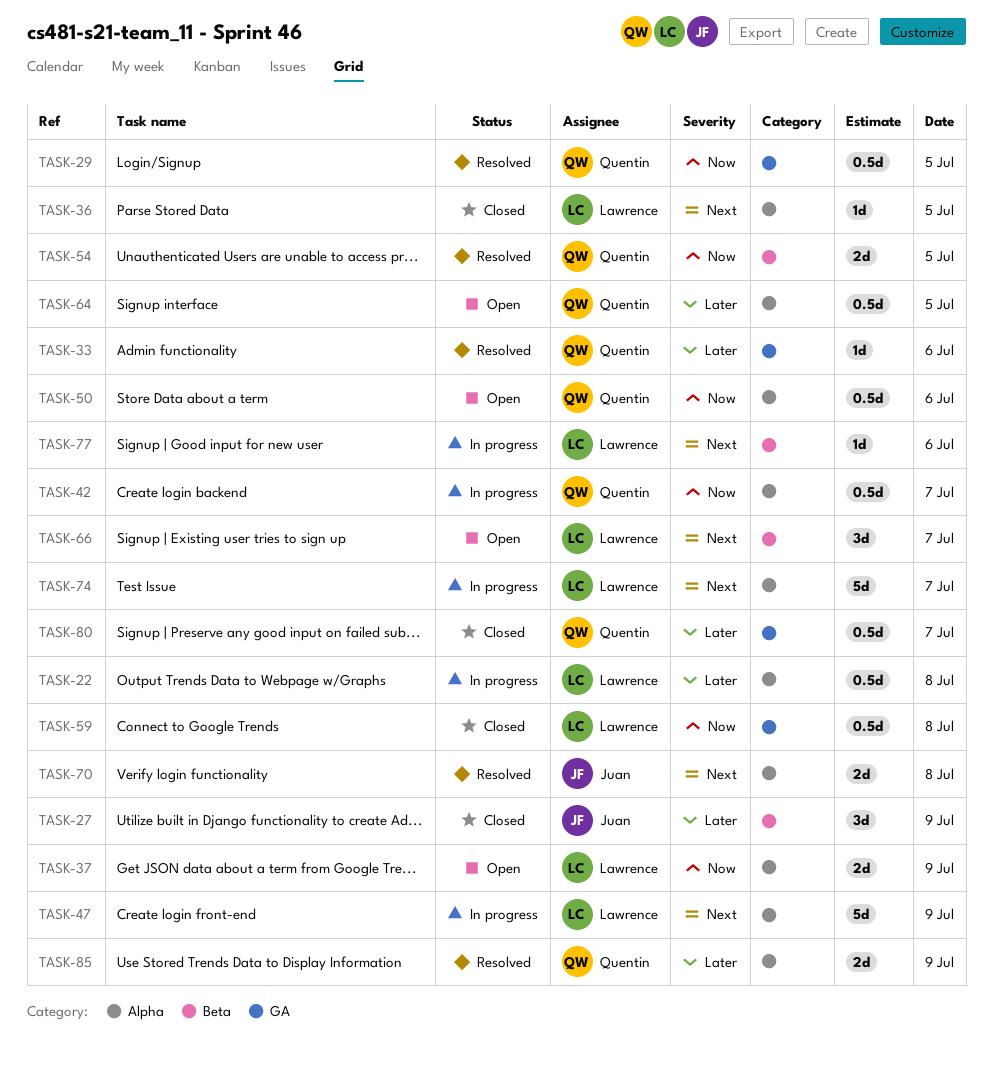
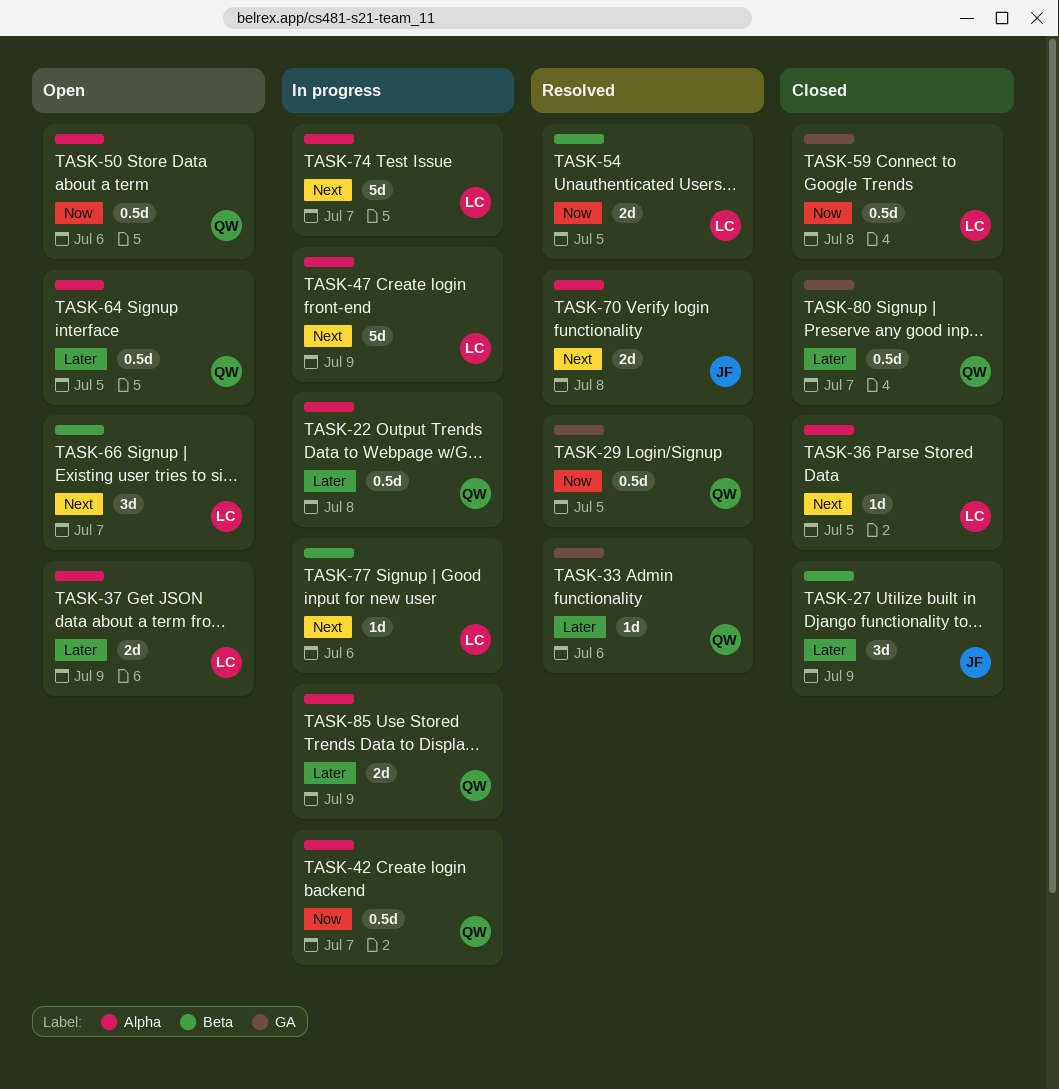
TASK-22, owner: Lawrence -> Quentin
TASK-37, priority: Now -> Later
TASK-54, owner: Quentin -> Lawrence
TASK-85, status: Resolved -> In progress

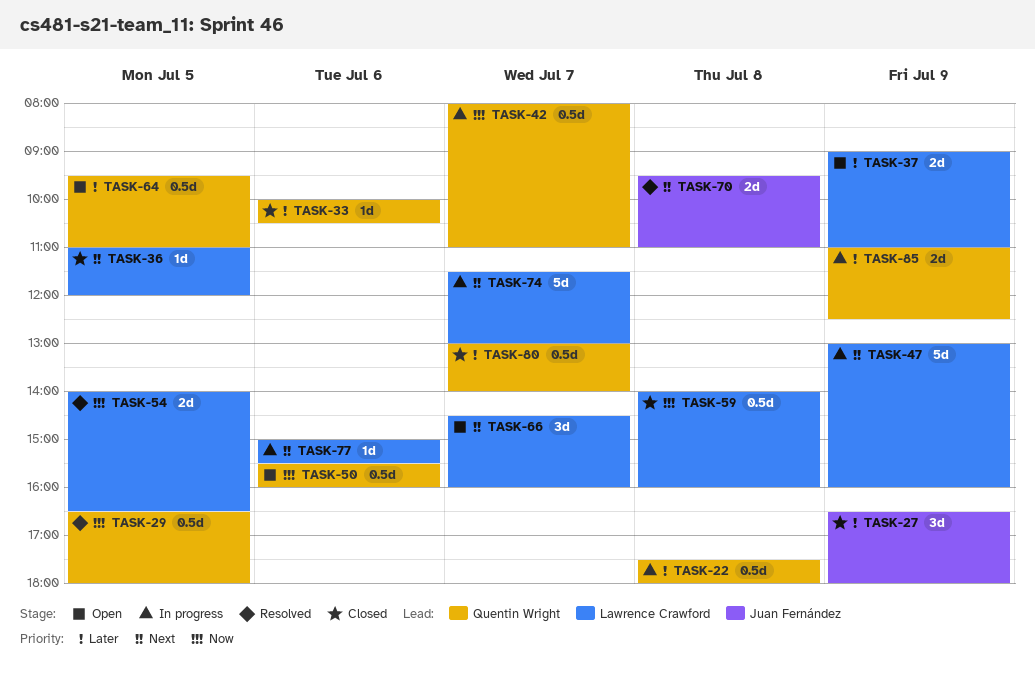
TASK-33, status: Resolved -> Closed

